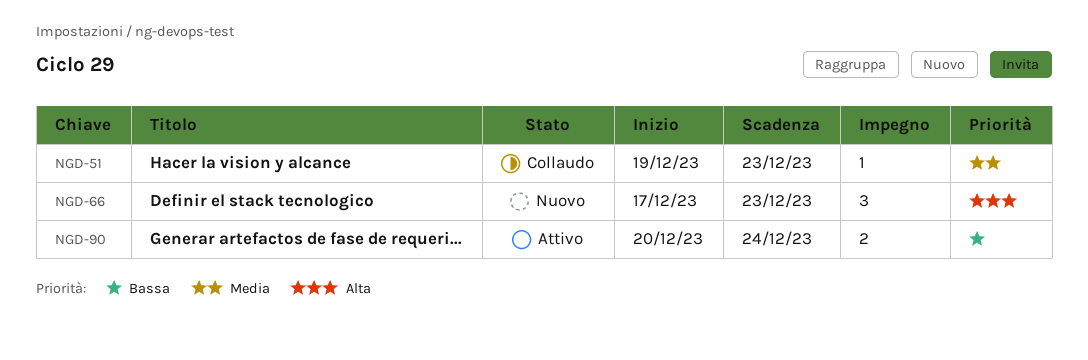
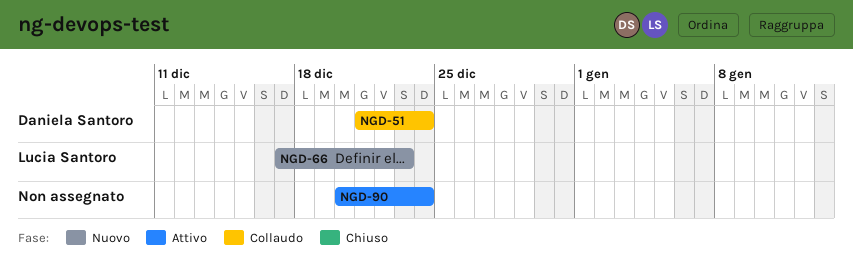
NGD-51, start: Dec 19 -> Dec 21
NGD-51, due: Dec 23 -> Dec 24

